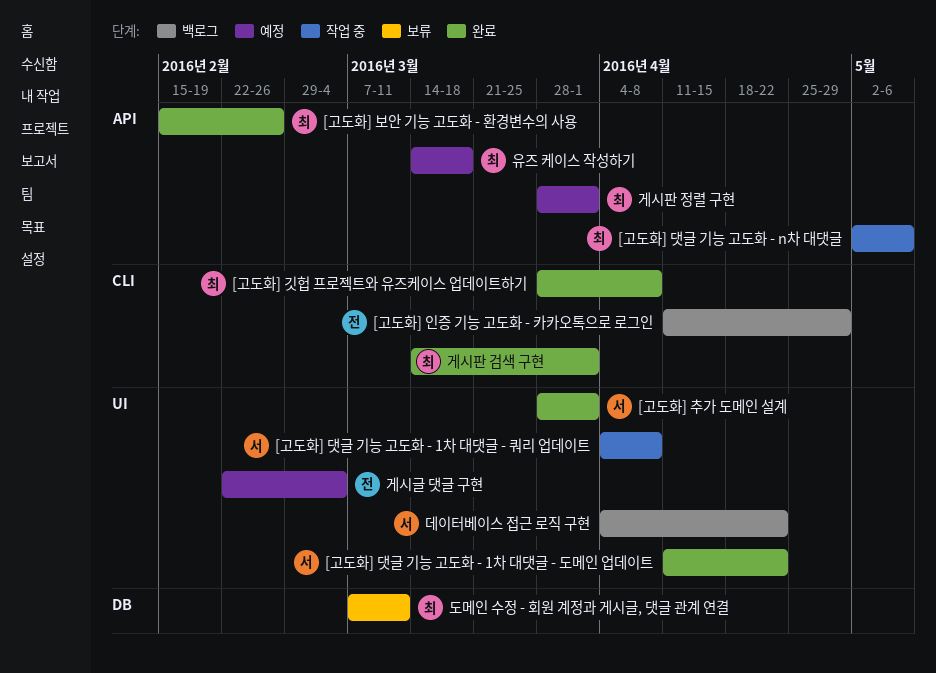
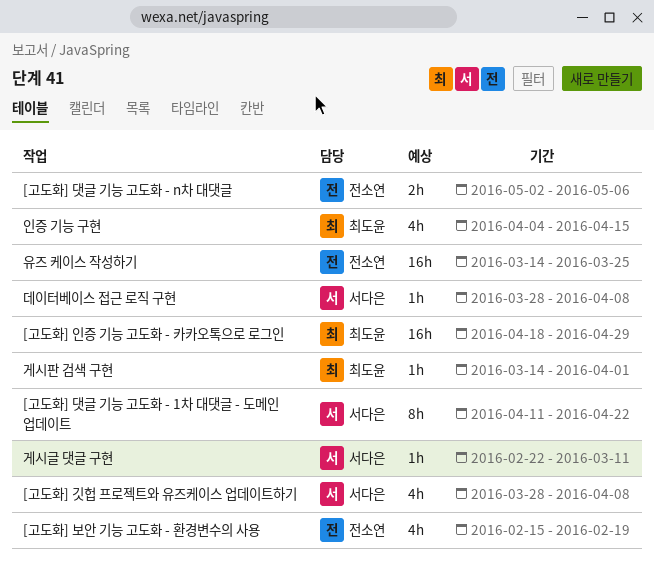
[고도화] 깃헙 프로젝트와 유즈케이스 업데이트하기, owner: 최도윤 -> 서다은
[고도화] 댓글 기능 고도화 - 1차 대댓글 - 쿼리 업데이트: present -> none
[고도화] 댓글 기능 고도화 - n차 대댓글, owner: 최도윤 -> 전소연
[고도화] 보안 기능 고도화 - 환경변수의 사용, owner: 최도윤 -> 전소연
[고도화] 보안 기능 고도화 - 환경변수의 사용, due: Feb 26 -> Feb 19
[고도화] 인증 기능 고도화 - 카카오톡으로 로그인, owner: 전소연 -> 최도윤
[고도화] 인증 기능 고도화 - 카카오톡으로 로그인, start: Apr 11 -> Apr 18
[고도화] 추가 도메인 설계: present -> none
게시글 댓글 구현, owner: 전소연 -> 서다은
게시글 댓글 구현, due: Mar 4 -> Mar 11
게시판 정렬 구현: present -> none
데이터베이스 접근 로직 구현, start: Apr 4 -> Mar 28
데이터베이스 접근 로직 구현, due: Apr 22 -> Apr 8
도메인 수정 - 회원 계정과 게시글, 댓글 관계 연결: present -> none
유즈 케이스 작성하기, owner: 최도윤 -> 전소연
유즈 케이스 작성하기, due: Mar 18 -> Mar 25
인증 기능 구현: none -> present

